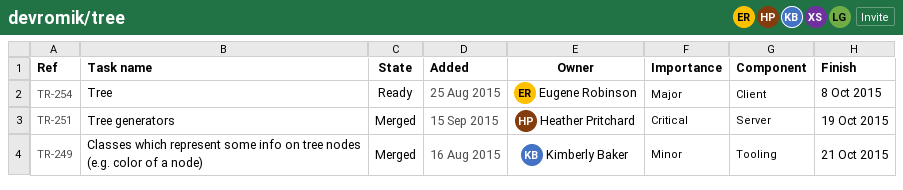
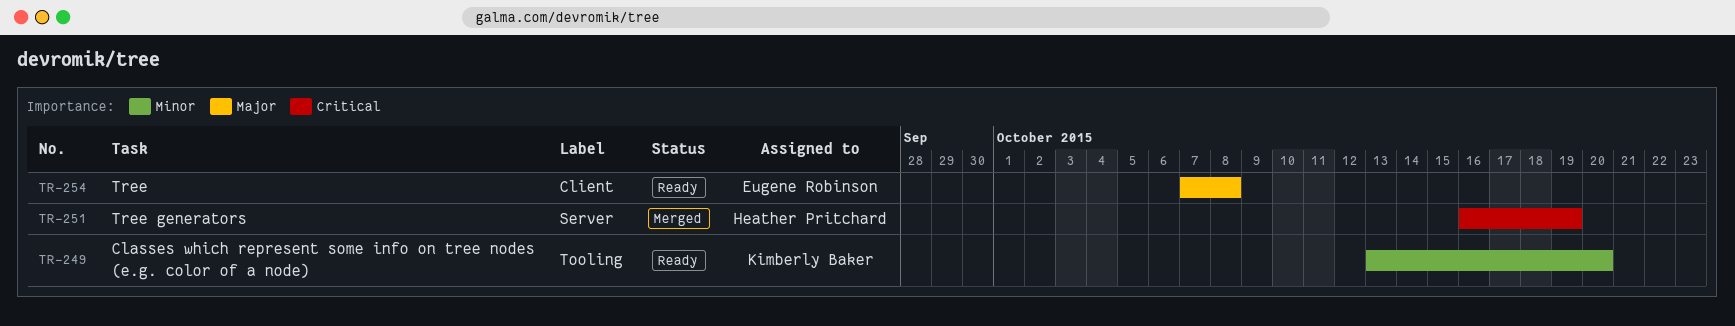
TR-249, status: Merged -> Ready
TR-249, due: Oct 21 -> Oct 20

